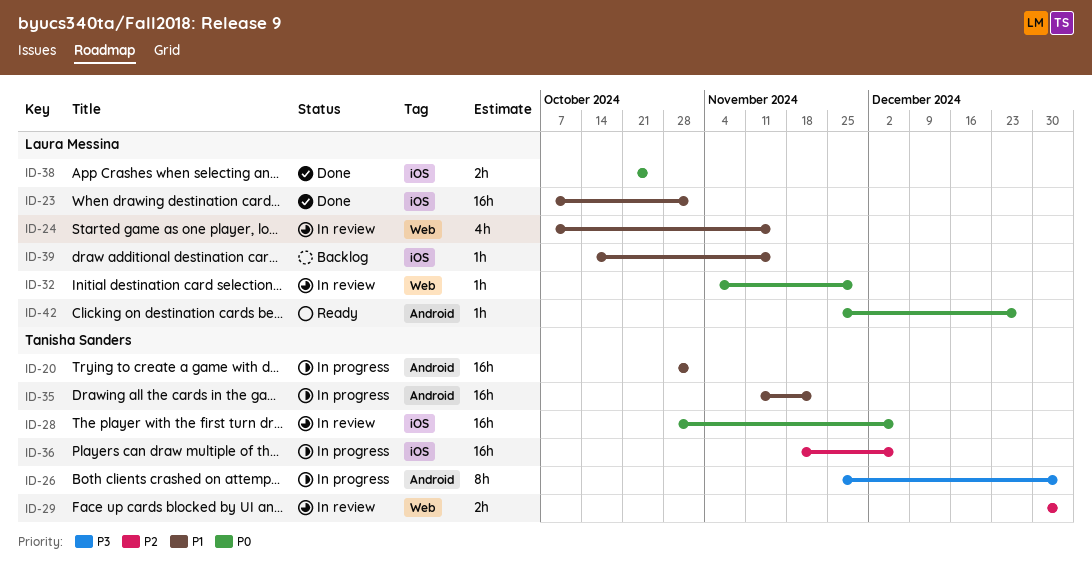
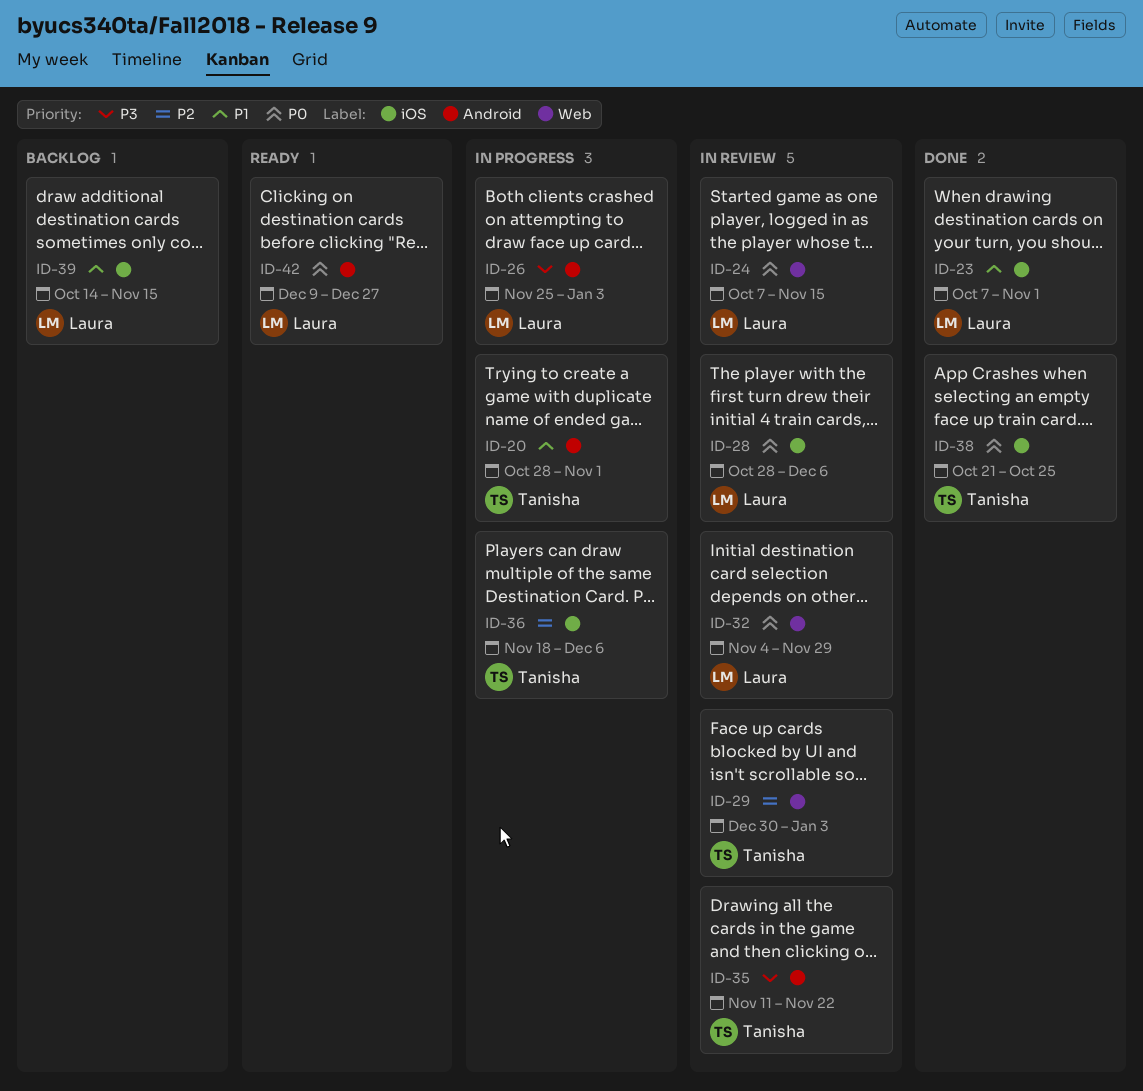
ID-24, priority: P1 -> P0
ID-26, owner: Tanisha Sanders -> Laura Messina
ID-28, owner: Tanisha Sanders -> Laura Messina
ID-35, status: In progress -> In review
ID-35, priority: P1 -> P3
ID-38, owner: Laura Messina -> Tanisha Sanders
ID-42, start: Nov 25 -> Dec 9

